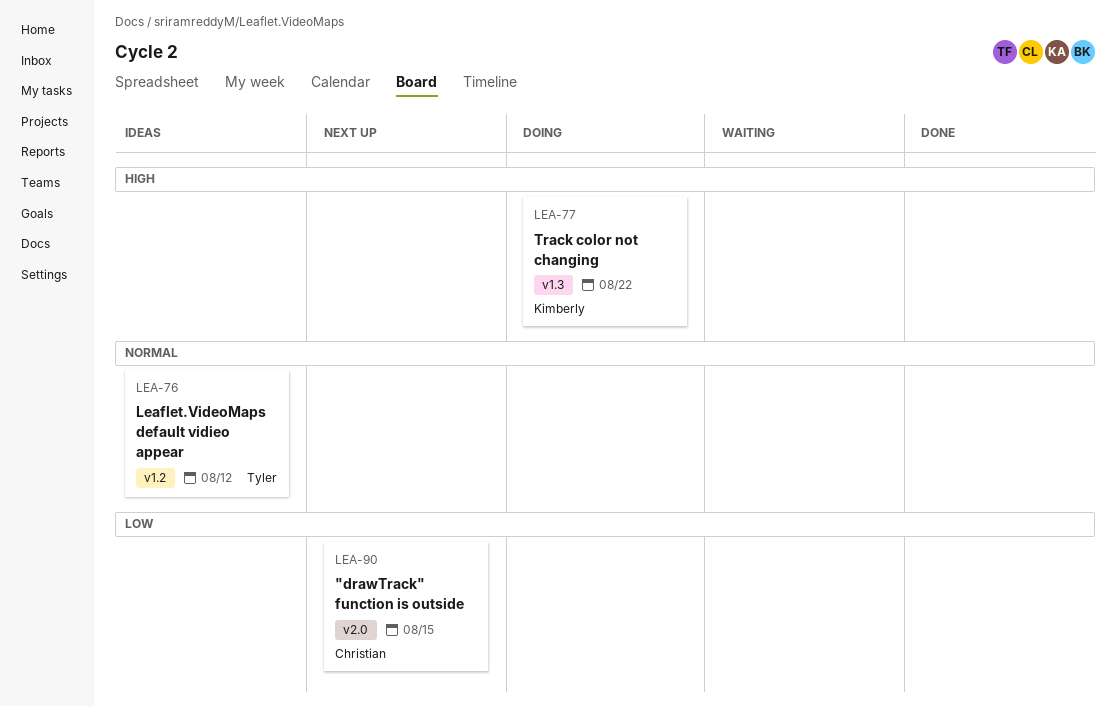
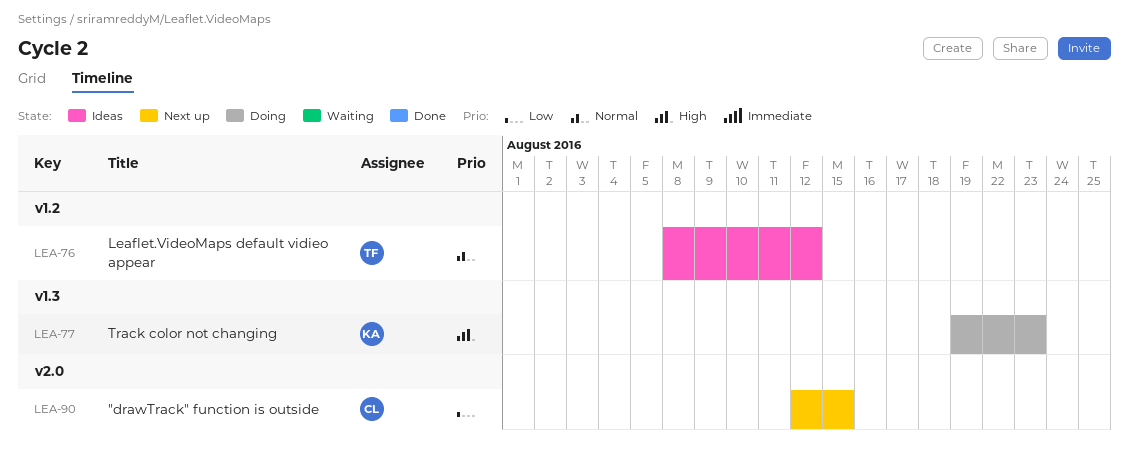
LEA-77, due: Aug 22 -> Aug 23

